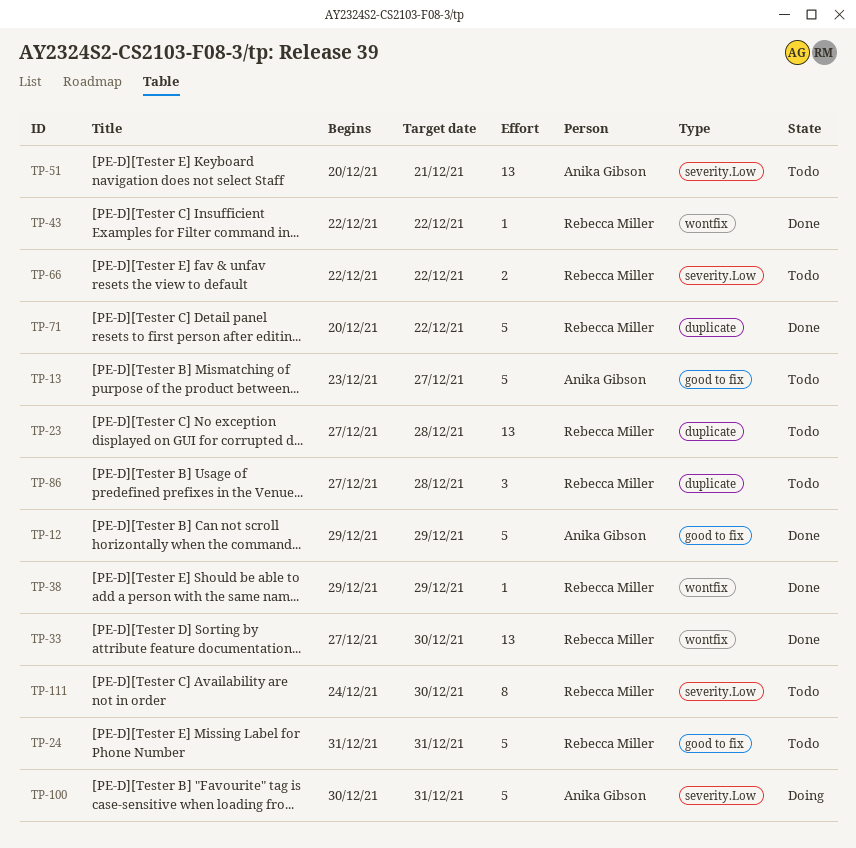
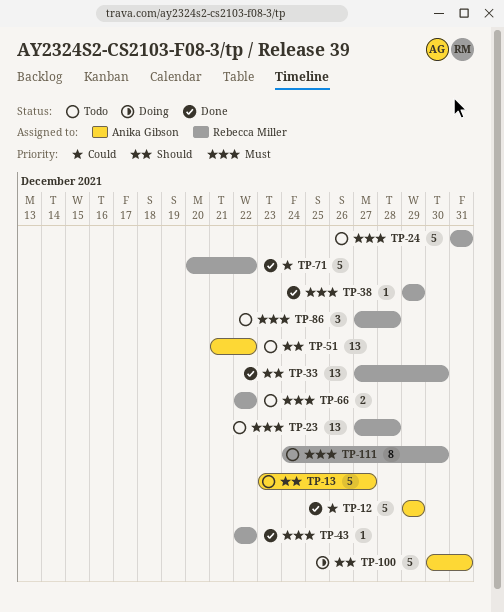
TP-51, start: Dec 20 -> Dec 21
TP-51, due: Dec 21 -> Dec 22

